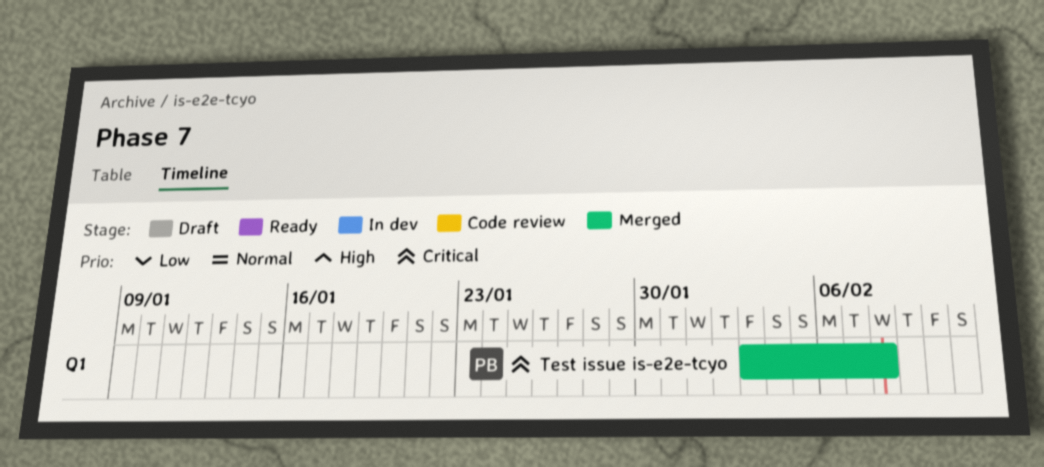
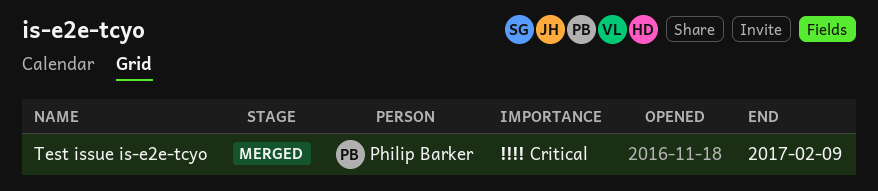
Test issue is-e2e-tcyo, due: Feb 8 -> Feb 9

